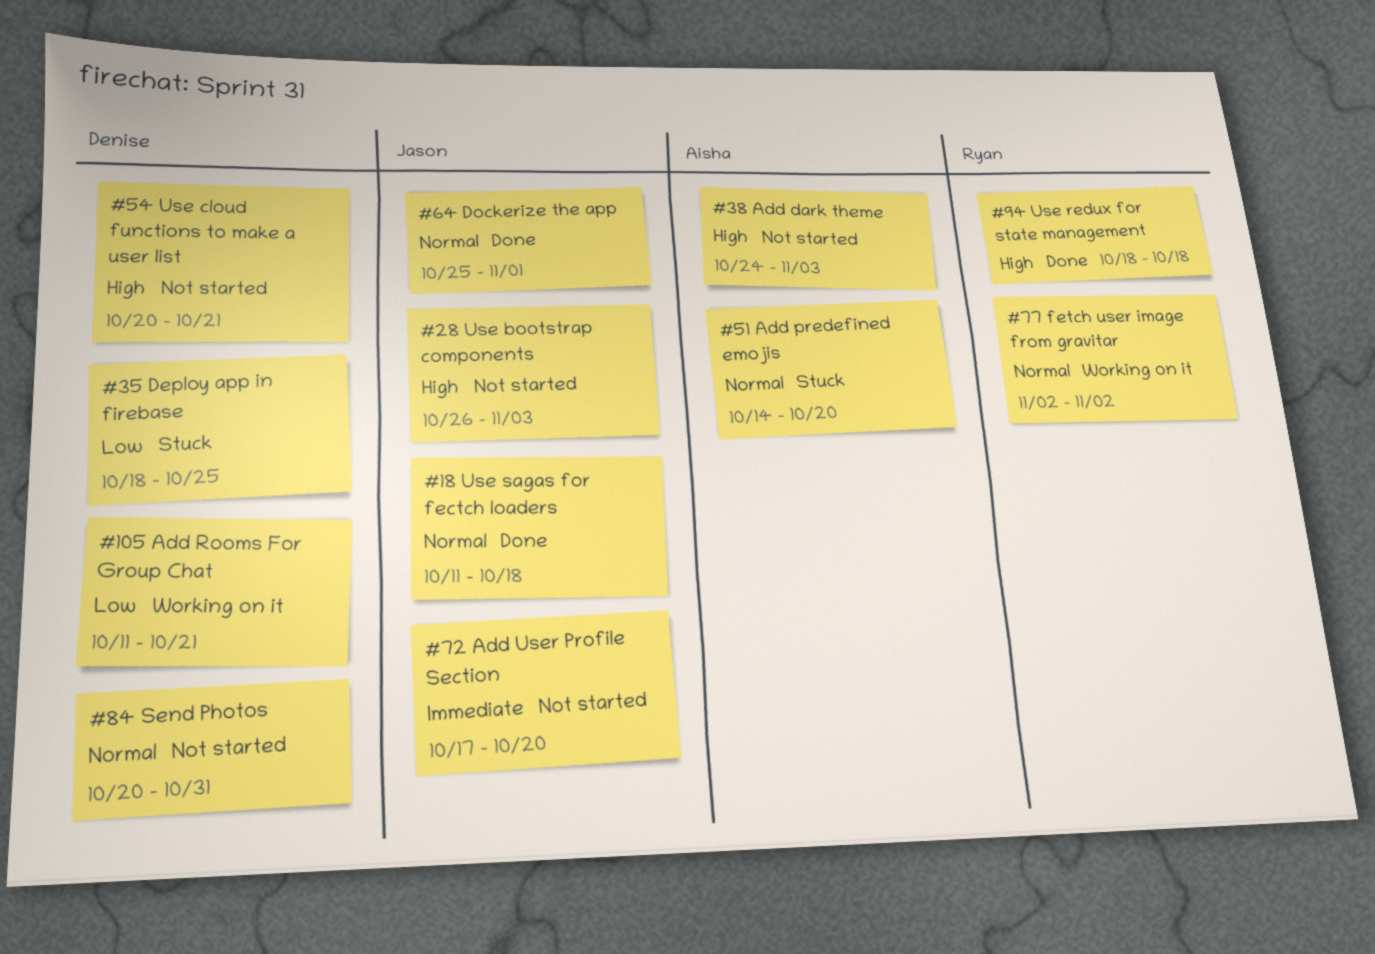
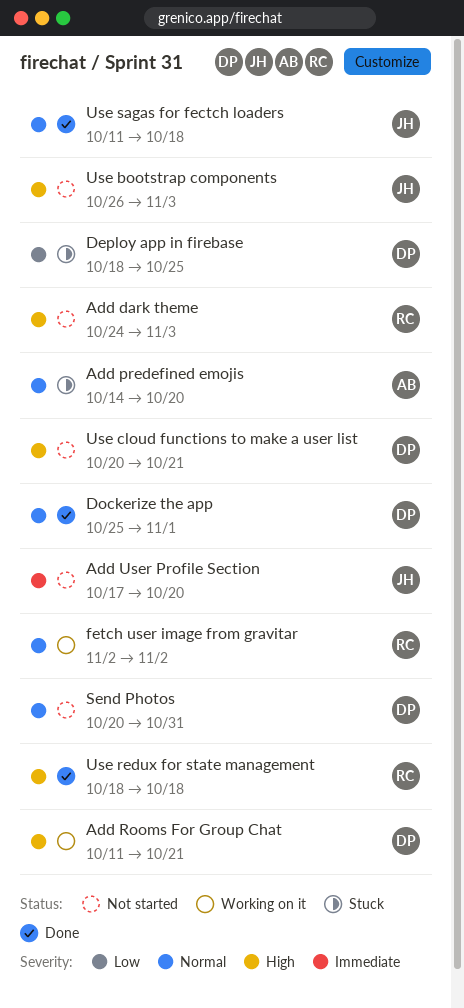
Add dark theme, owner: Aisha -> Ryan
Add Rooms For Group Chat, priority: Low -> High
Dockerize the app, owner: Jason -> Denise

